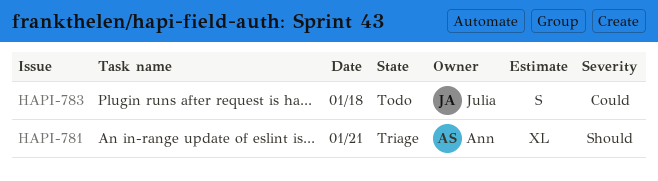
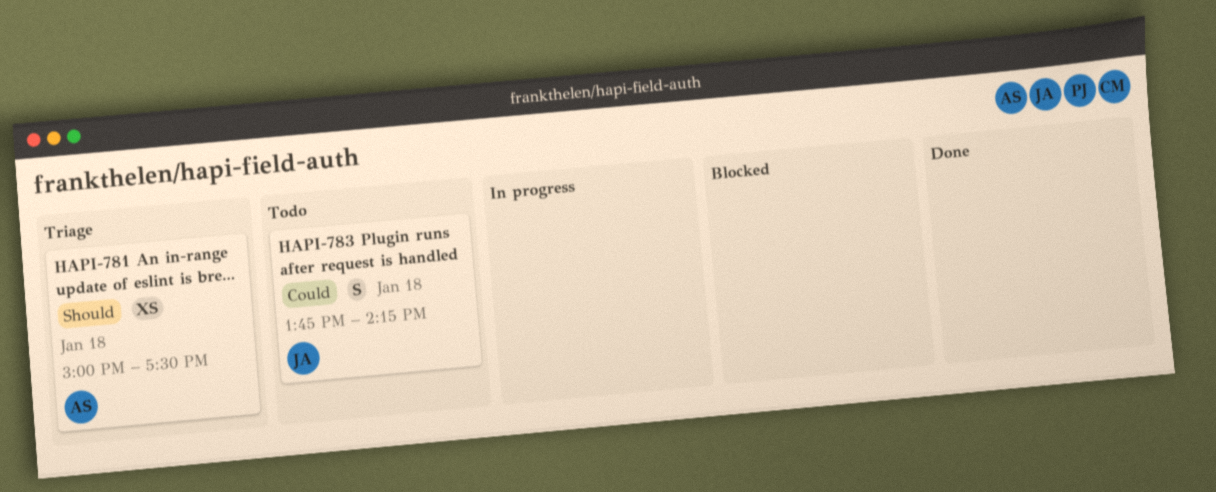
HAPI-781, estimate: XL -> XS
HAPI-781, day: Jan 21 -> Jan 18

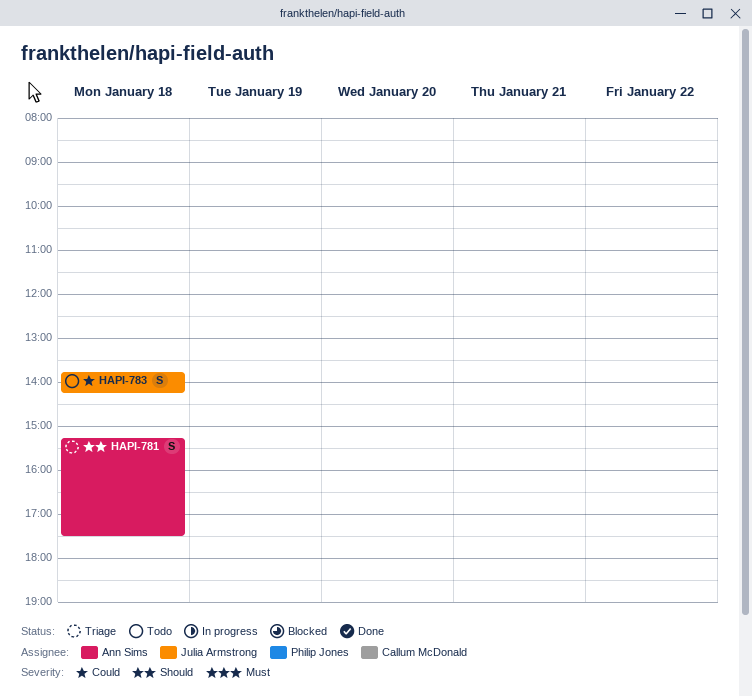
HAPI-781, estimate: XS -> S
HAPI-781, begins: 15:00 -> 15:15

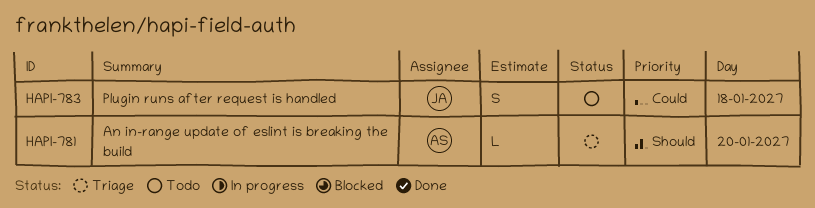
HAPI-781, estimate: S -> L
HAPI-781, day: Jan 18 -> Jan 20

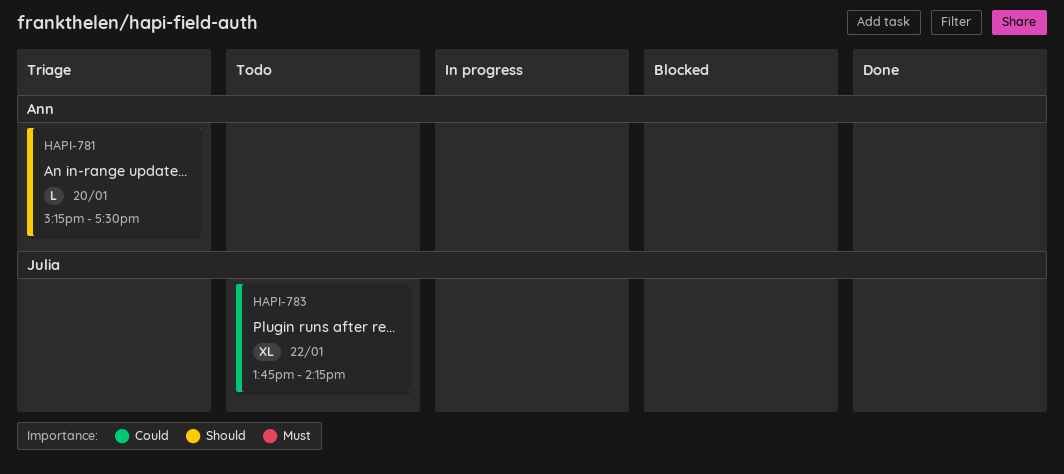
HAPI-783, estimate: S -> XL
HAPI-783, day: Jan 18 -> Jan 22

